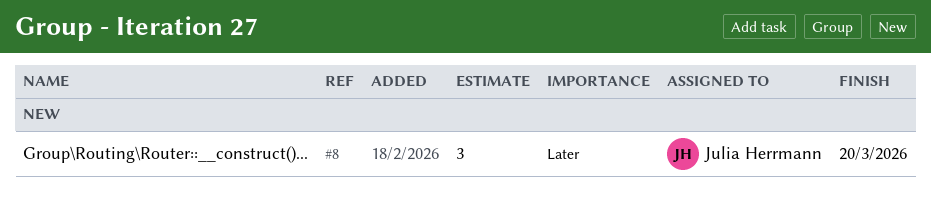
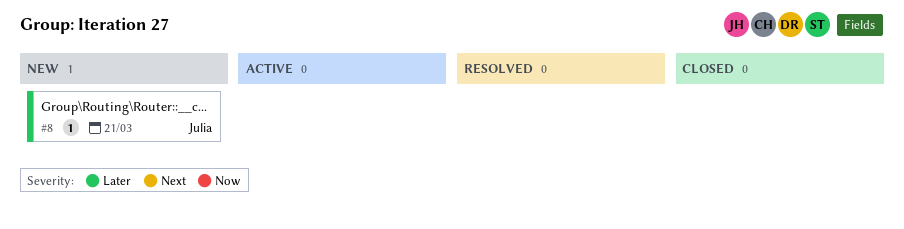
#8, estimate: 3 -> 1
#8, due: Mar 20 -> Mar 21

